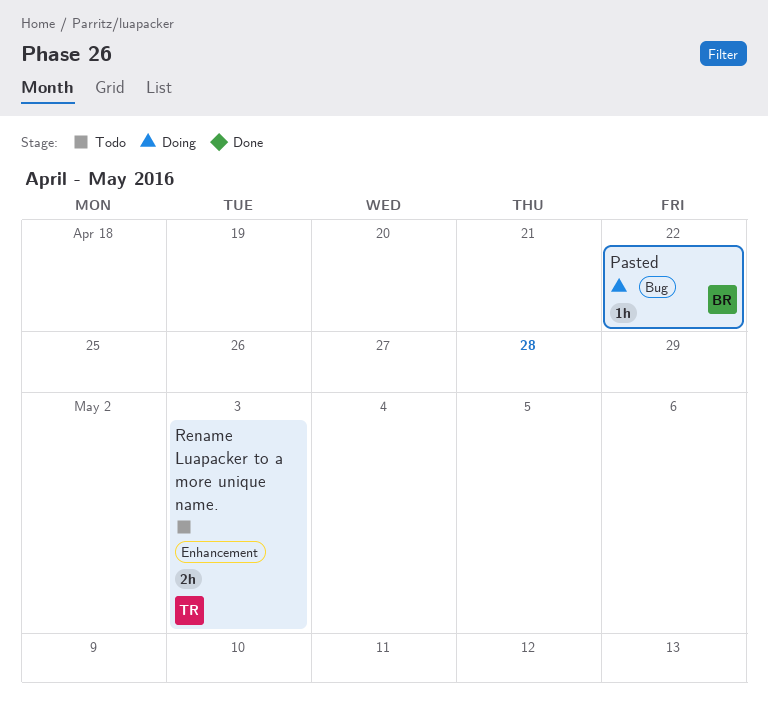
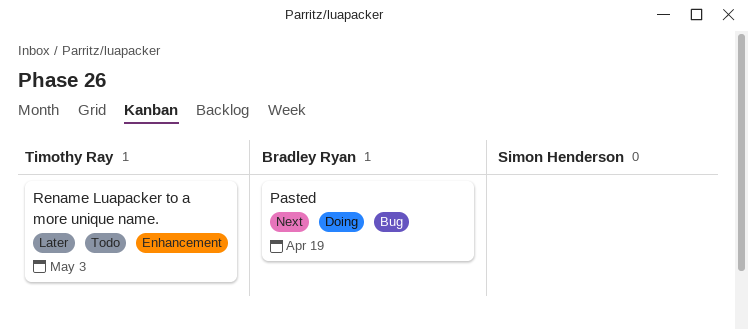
Pasted, due: Apr 22 -> Apr 19

